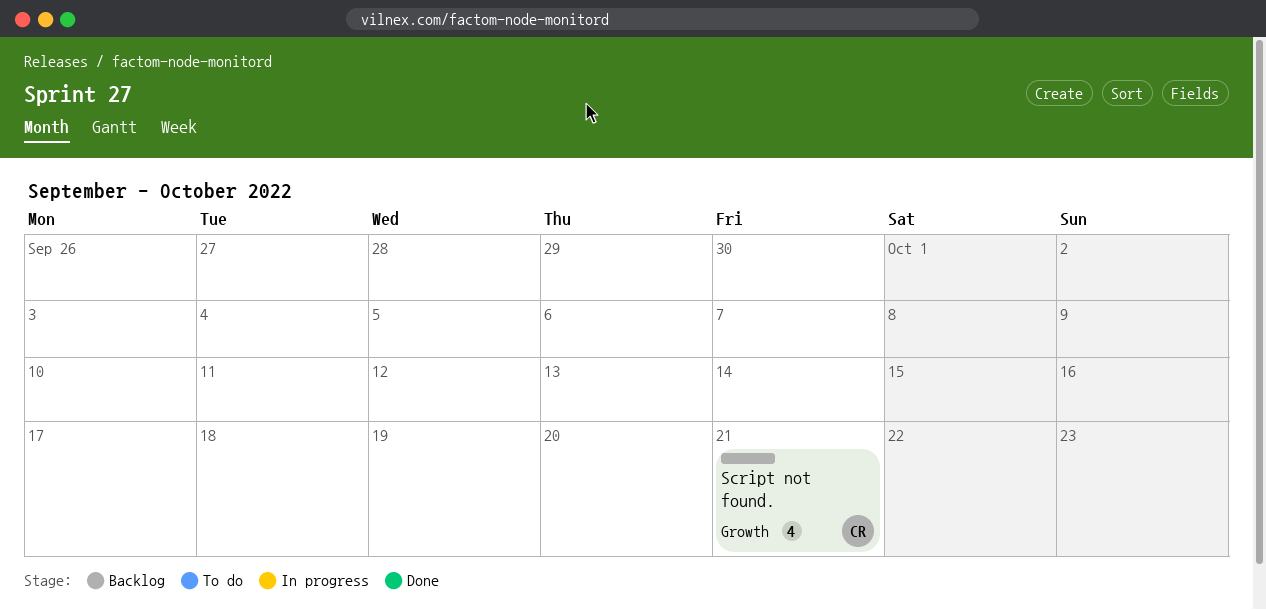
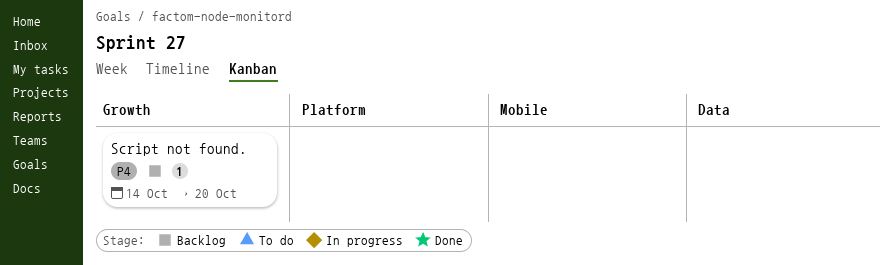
Script not found., estimate: 4 -> 1
Script not found., due: Oct 21 -> Oct 20

